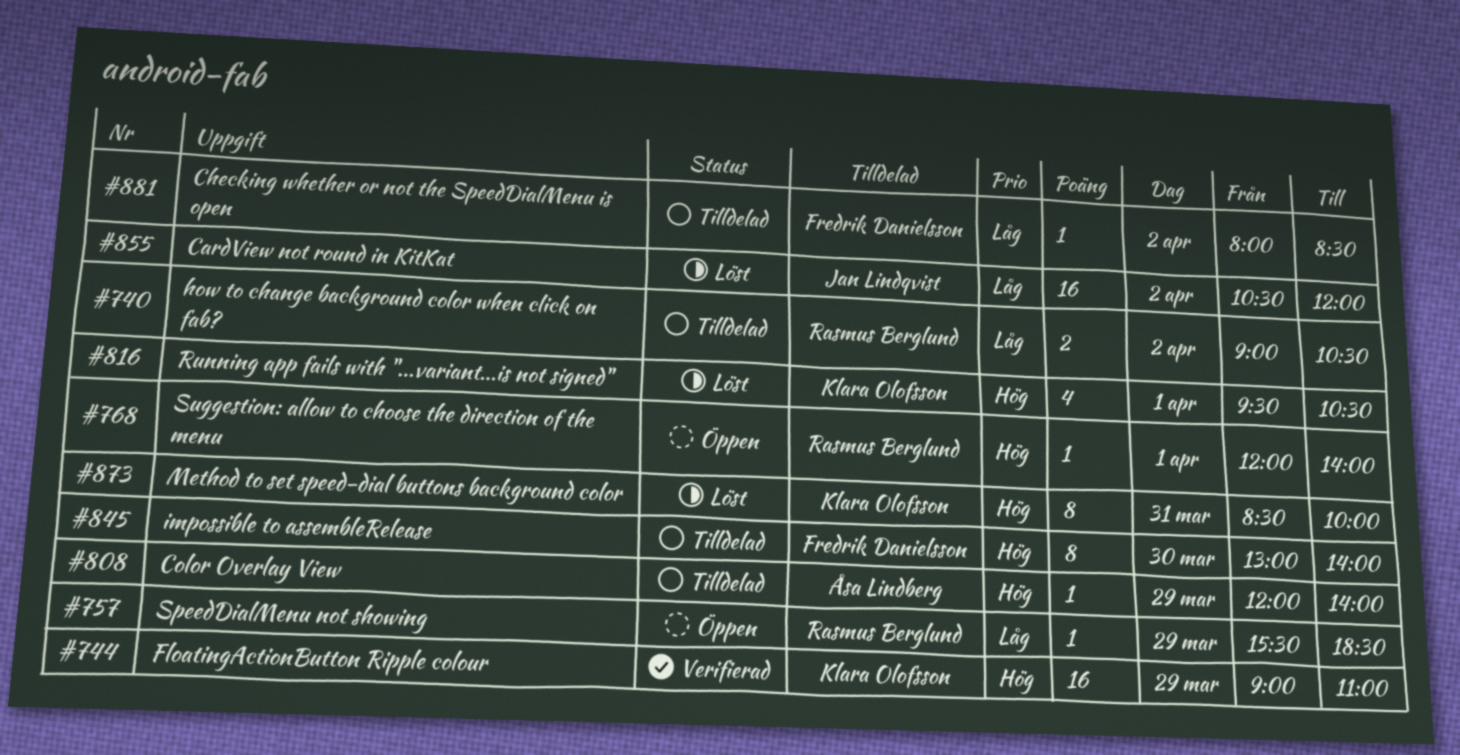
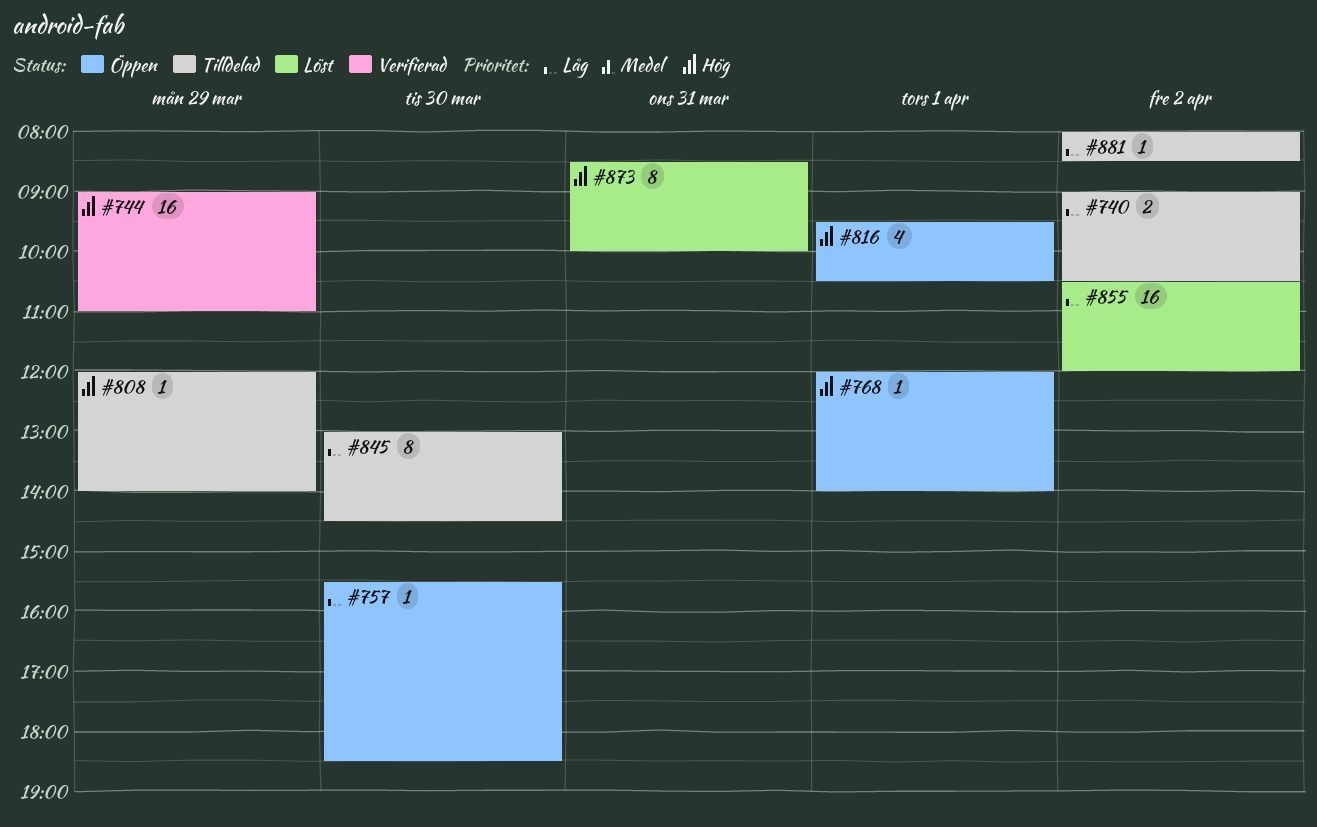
#757, day: Mar 29 -> Mar 30
#816, status: Löst -> Öppen
#845, priority: Hög -> Låg
#845, ends: 14:00 -> 14:30

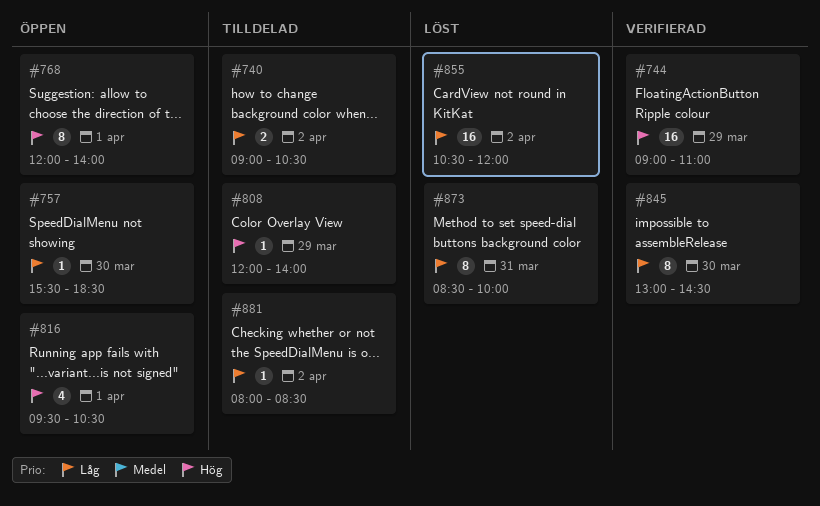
#768, estimate: 1 -> 8
#845, status: Tilldelad -> Verifierad
#873, priority: Hög -> Låg

